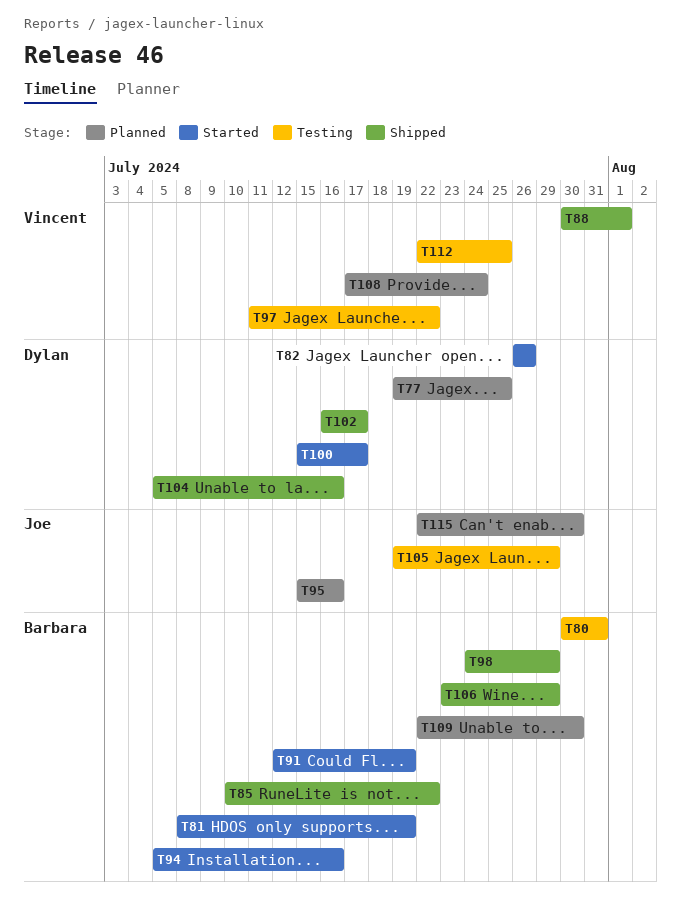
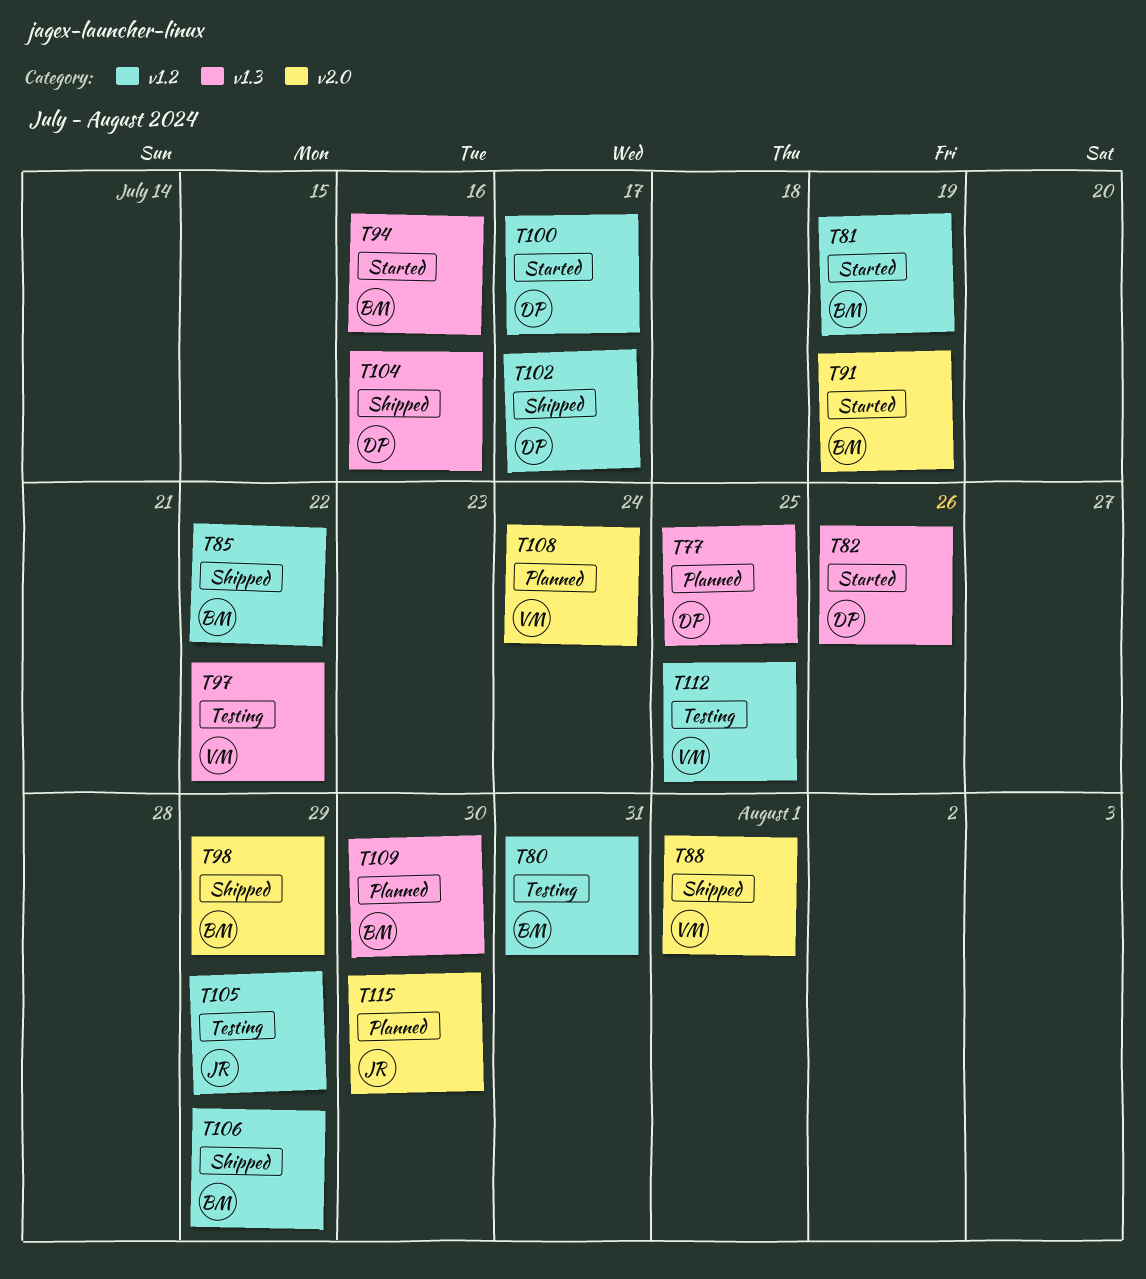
T95: present -> none

